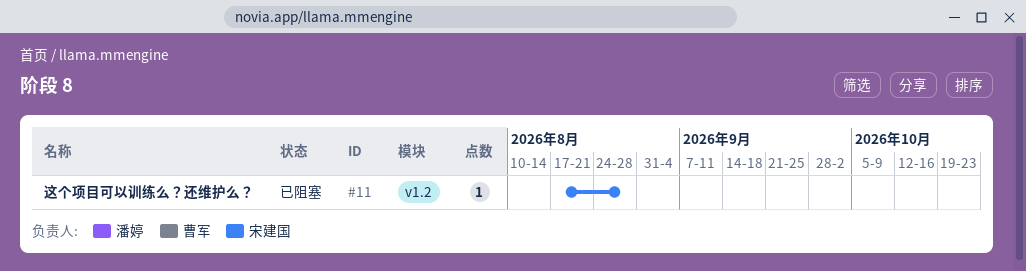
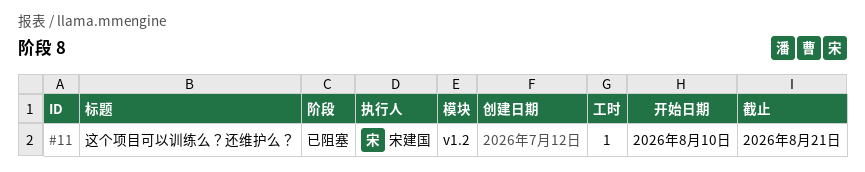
#11, start: Aug 17 -> Aug 10
#11, due: Aug 28 -> Aug 21

